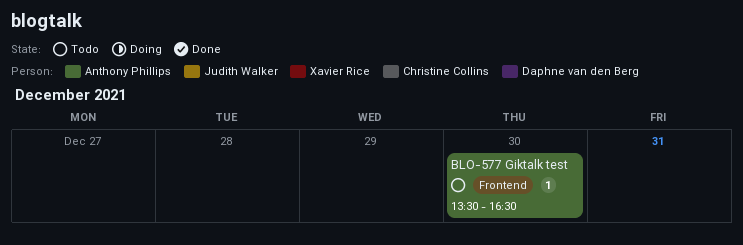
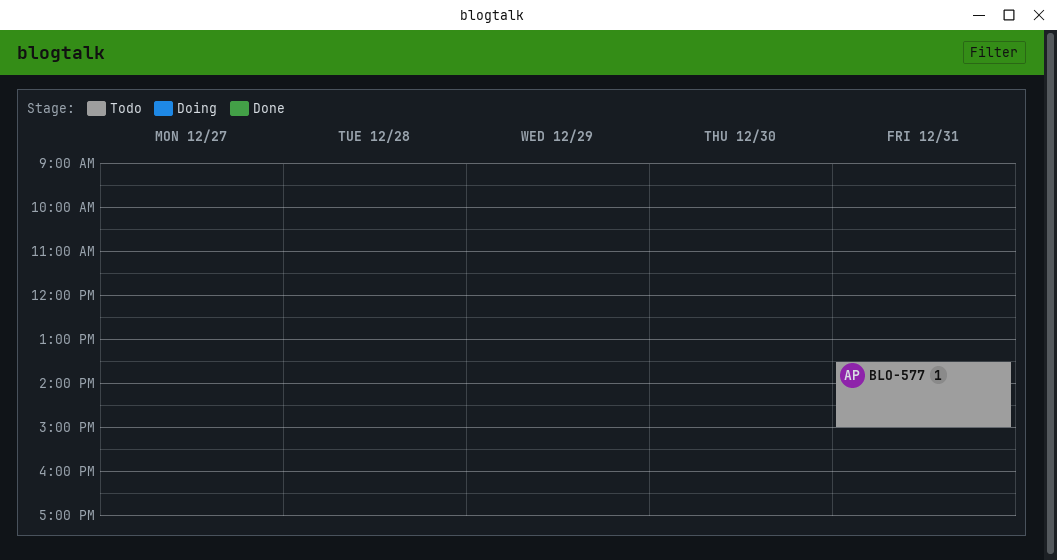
BLO-577, day: Dec 30 -> Dec 31
BLO-577, ends: 16:30 -> 15:00

